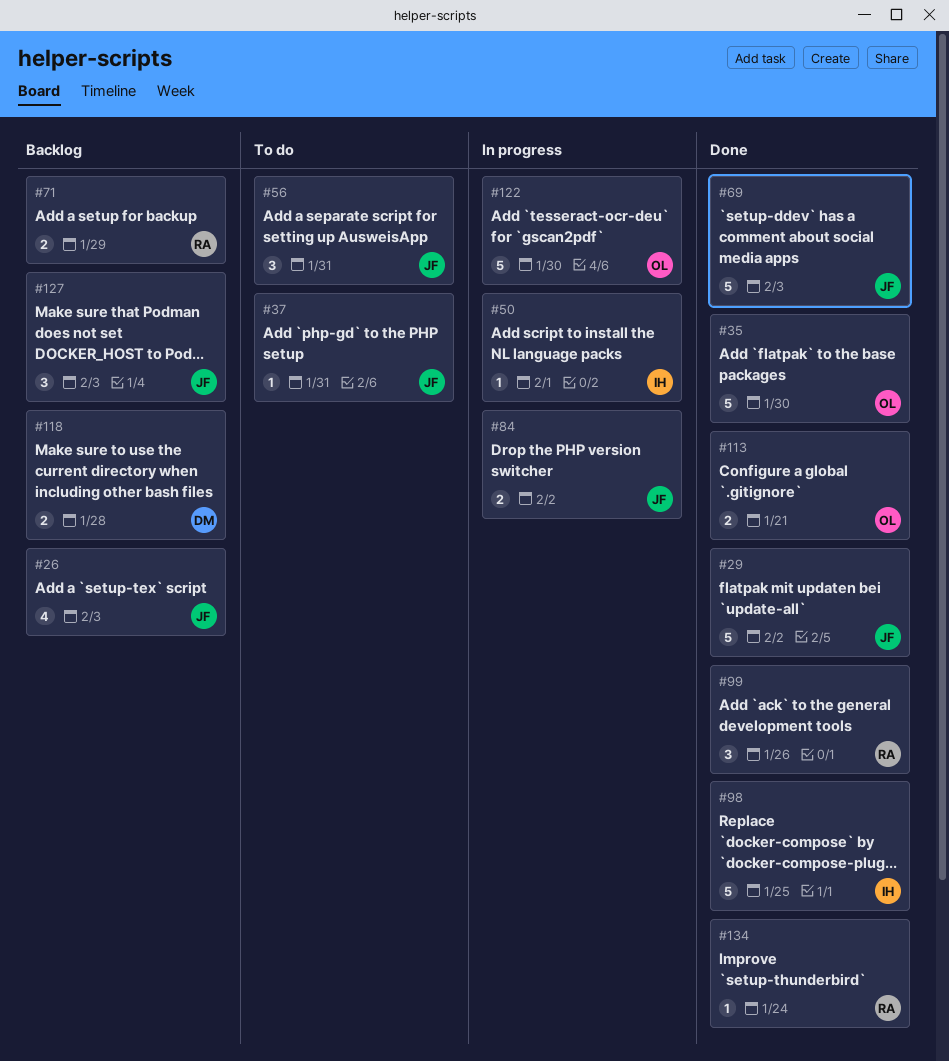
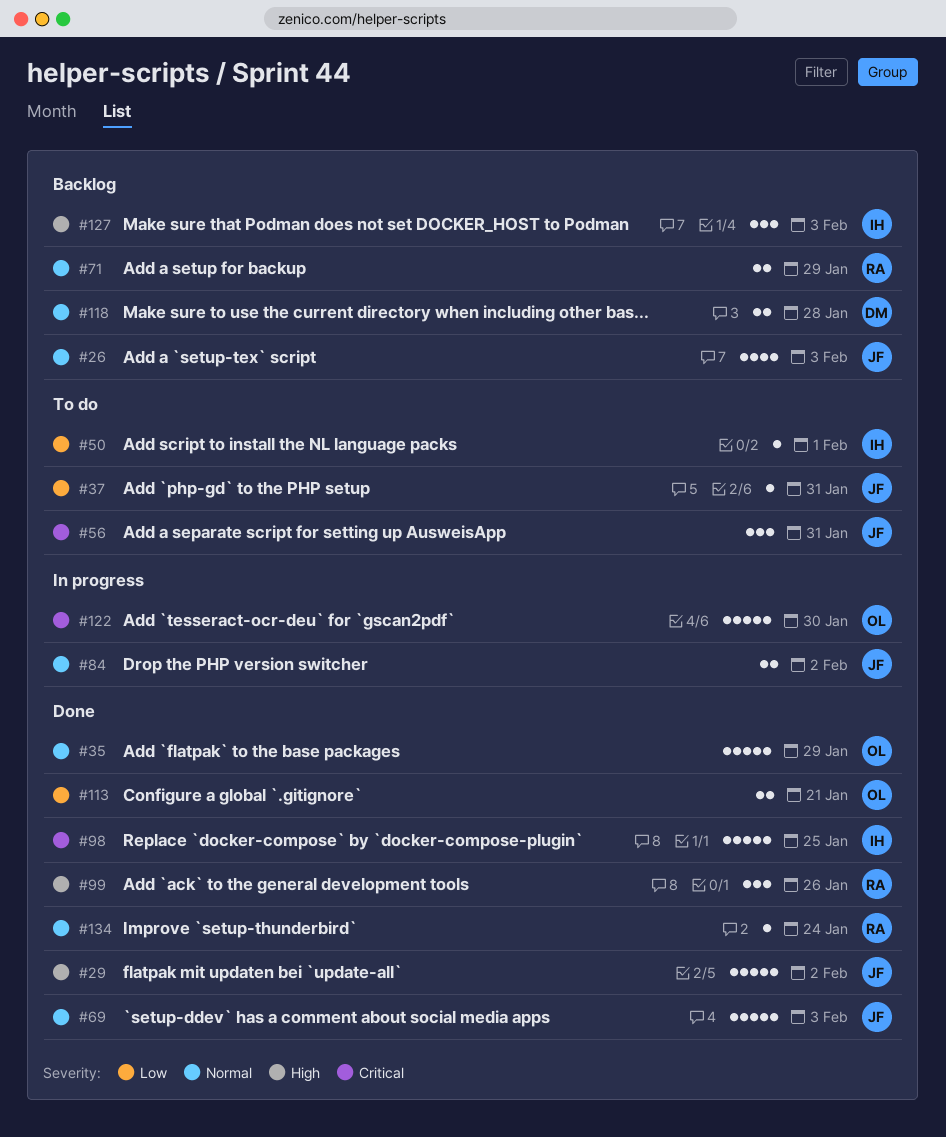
#35, due: Jan 30 -> Jan 29
#50, status: In progress -> To do
#127, owner: JF -> IH

